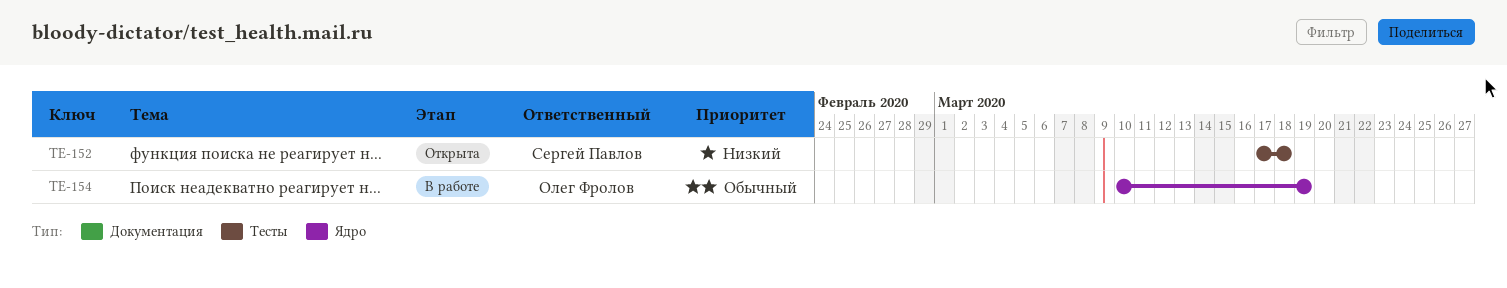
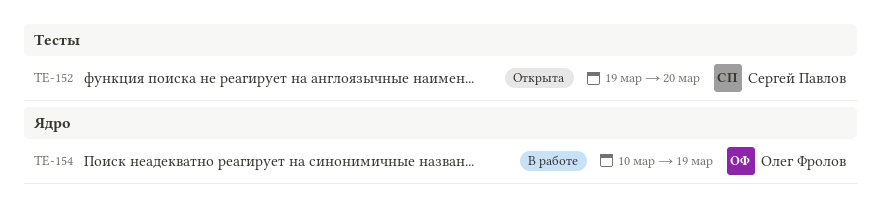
TE-152, start: Mar 17 -> Mar 19
TE-152, due: Mar 18 -> Mar 20

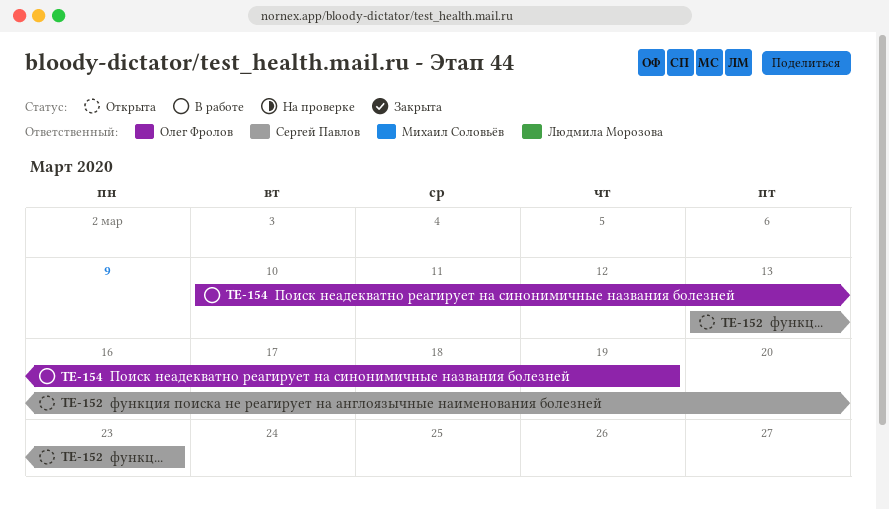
TE-152, start: Mar 19 -> Mar 13
TE-152, due: Mar 20 -> Mar 23

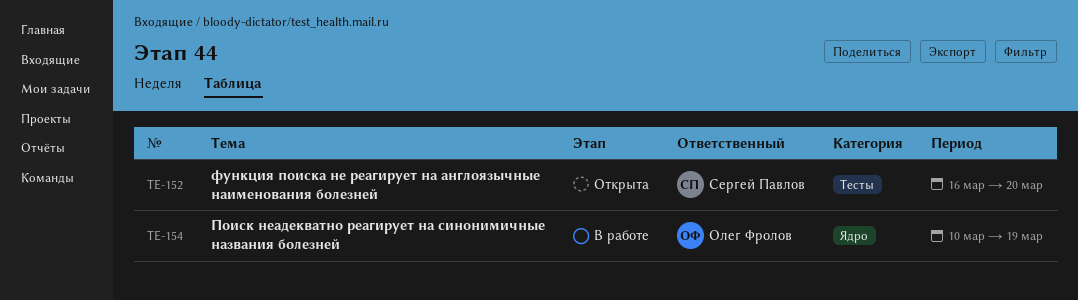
TE-152, start: Mar 13 -> Mar 16
TE-152, due: Mar 23 -> Mar 20

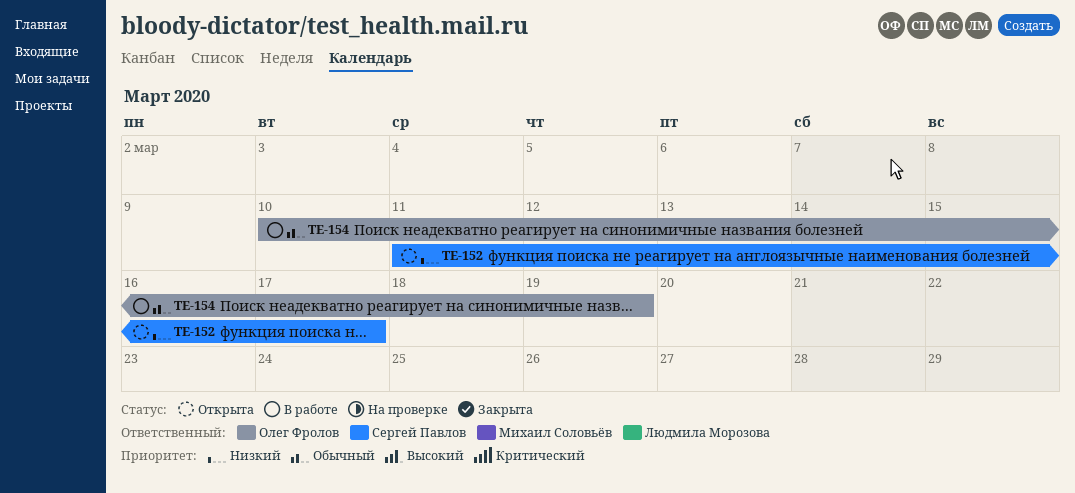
TE-152, start: Mar 16 -> Mar 11
TE-152, due: Mar 20 -> Mar 17

